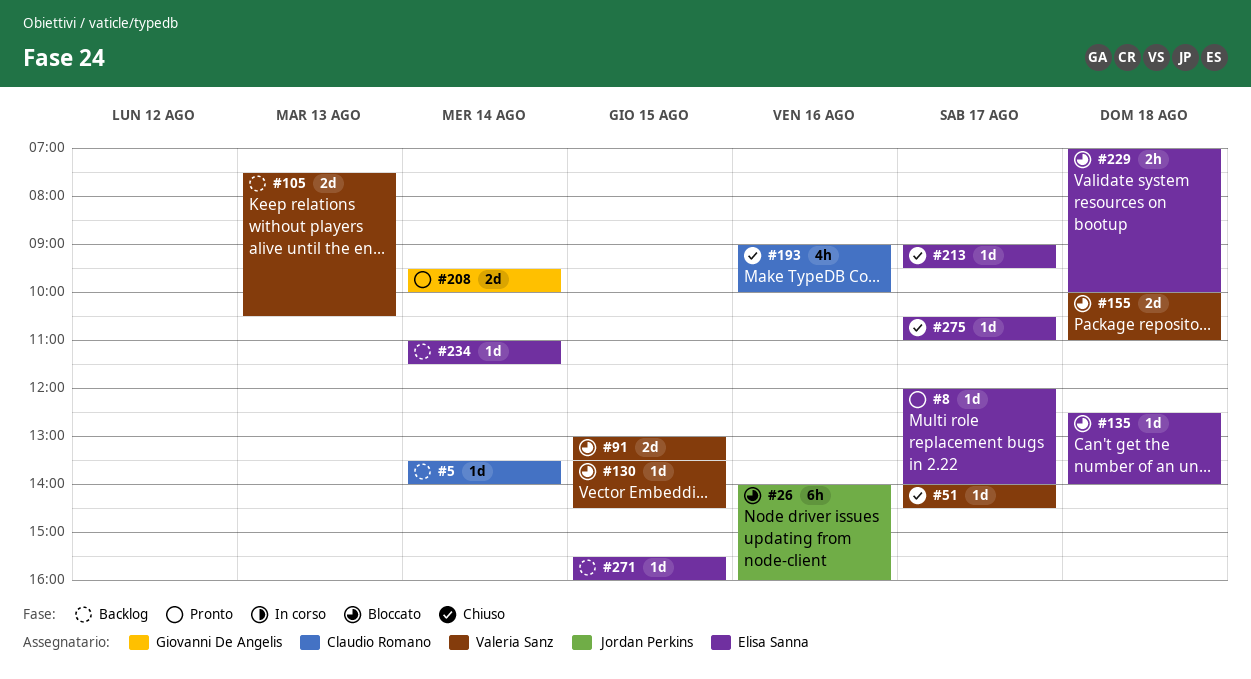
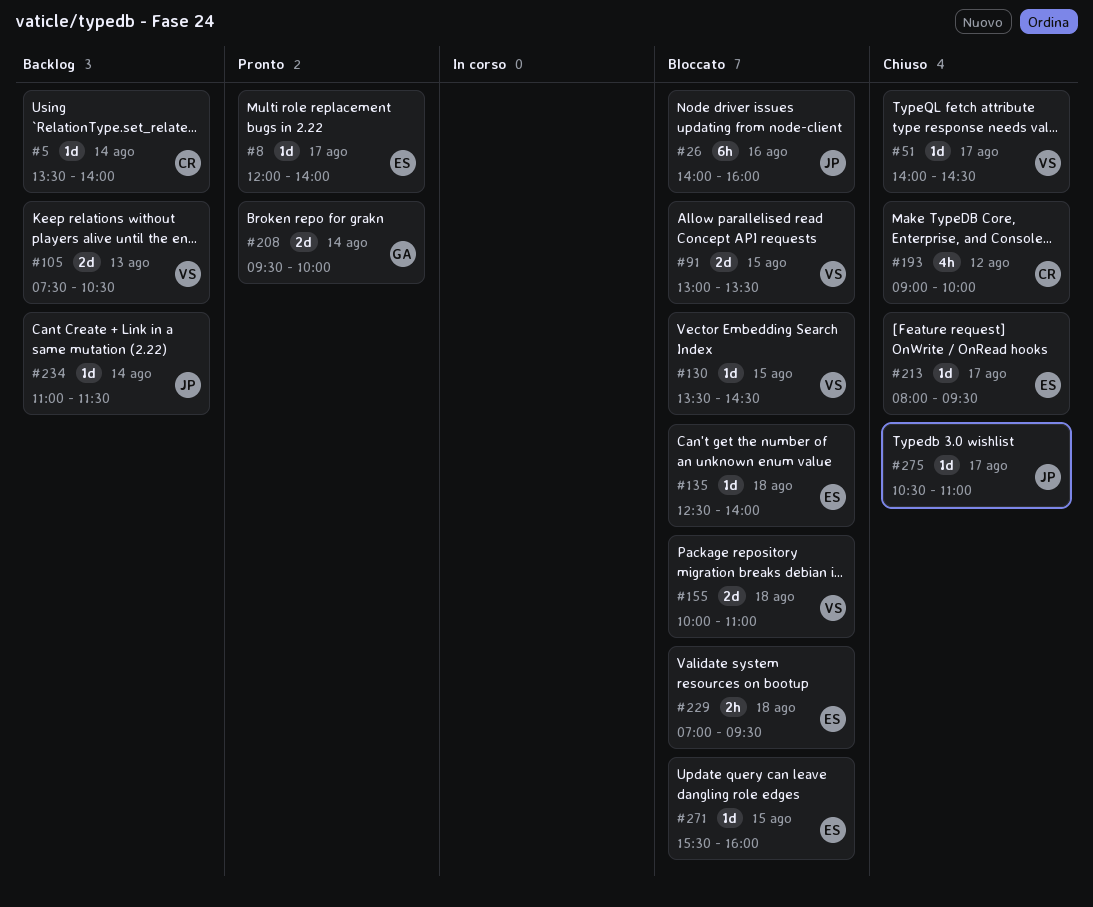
#193, day: Aug 16 -> Aug 12
#213, begins: 09:00 -> 08:00
#229, ends: 10:00 -> 09:30
#234, owner: Elisa Sanna -> Jordan Perkins
#271, status: Backlog -> Bloccato
#275, owner: Elisa Sanna -> Jordan Perkins

